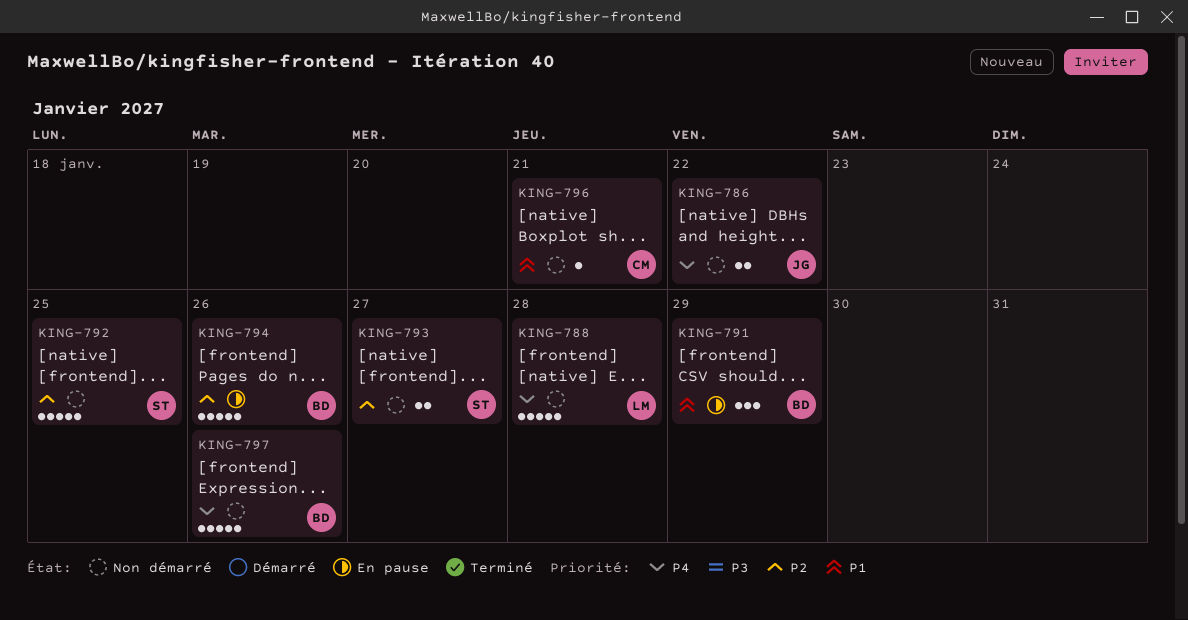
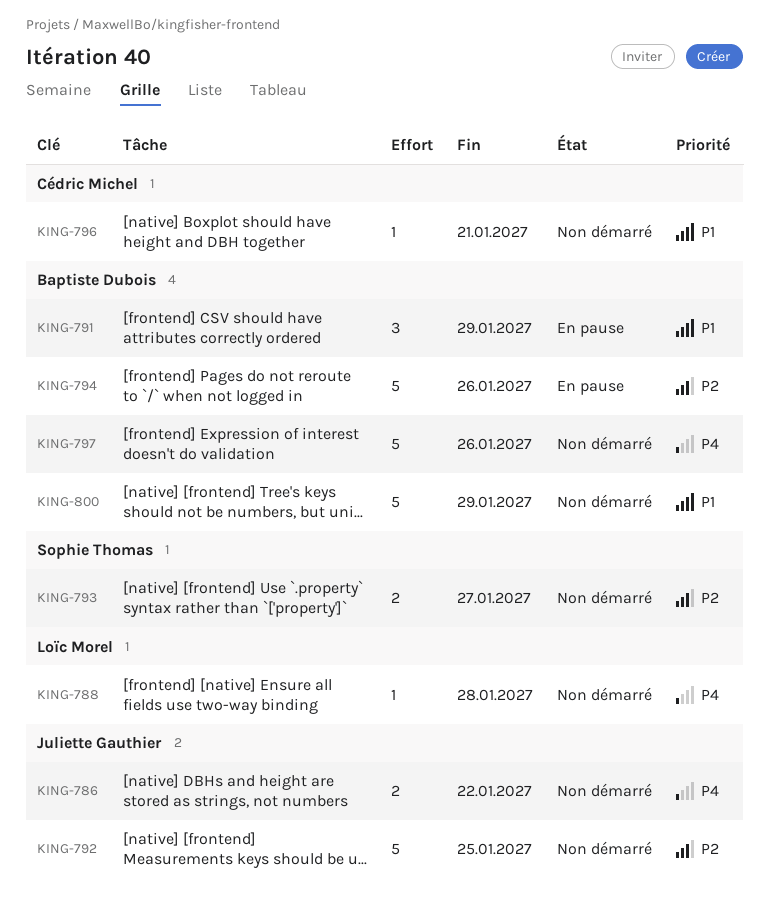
KING-788, estimate: 5 -> 1
KING-792, owner: Sophie Thomas -> Juliette Gauthier
KING-800: none -> present

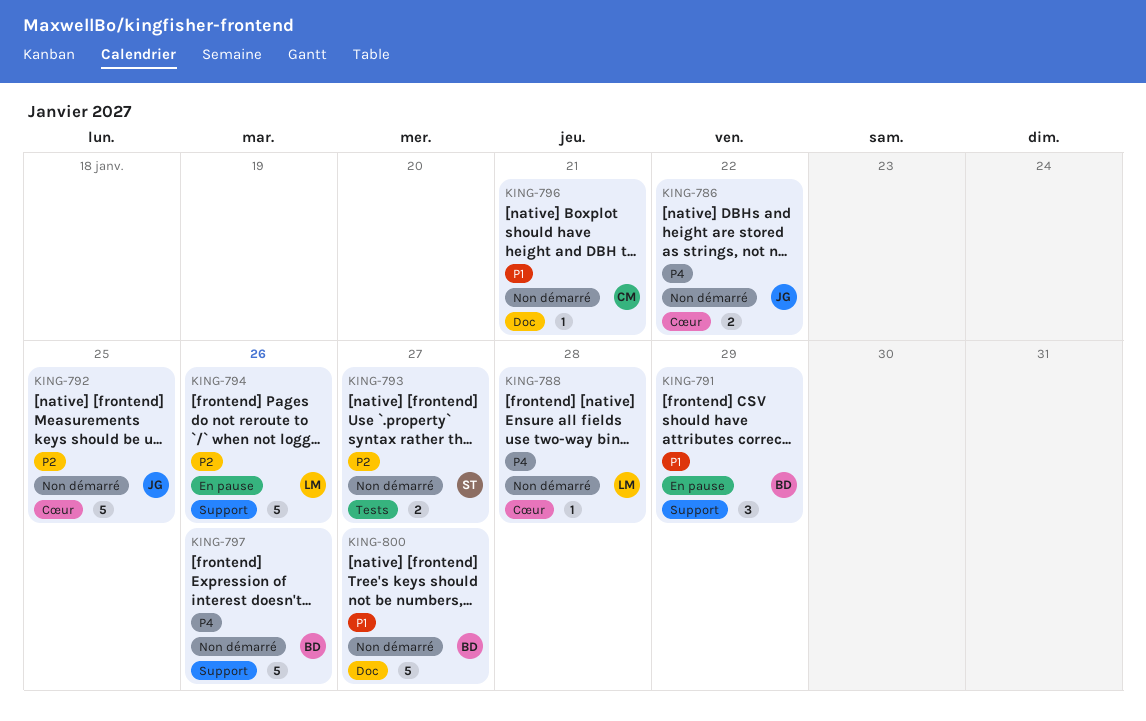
KING-794, owner: Baptiste Dubois -> Loïc Morel
KING-800, due: Jan 29 -> Jan 27

